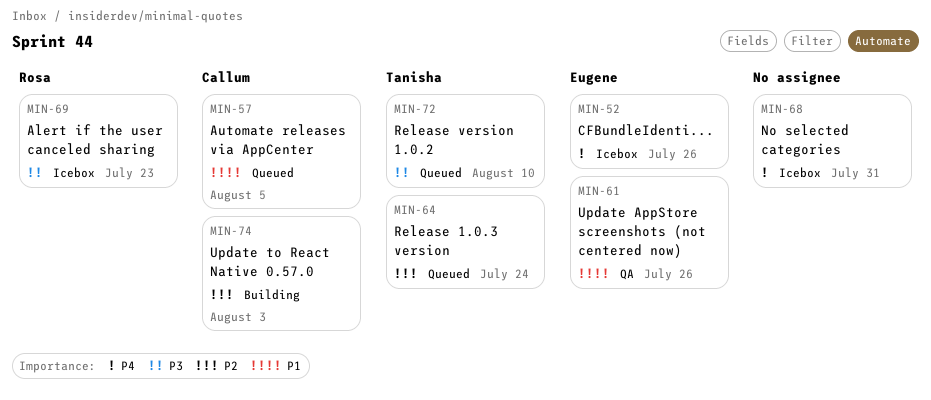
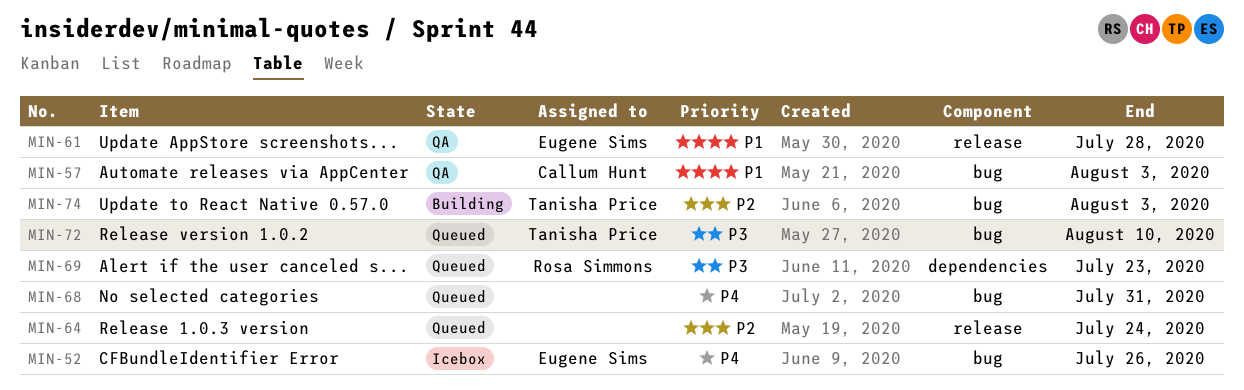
MIN-57, status: Queued -> QA
MIN-57, due: Aug 5 -> Aug 3
MIN-61, due: Jul 26 -> Jul 28
MIN-64, owner: Tanisha Price -> none
MIN-68, status: Icebox -> Queued
MIN-69, status: Icebox -> Queued
MIN-74, owner: Callum Hunt -> Tanisha Price

